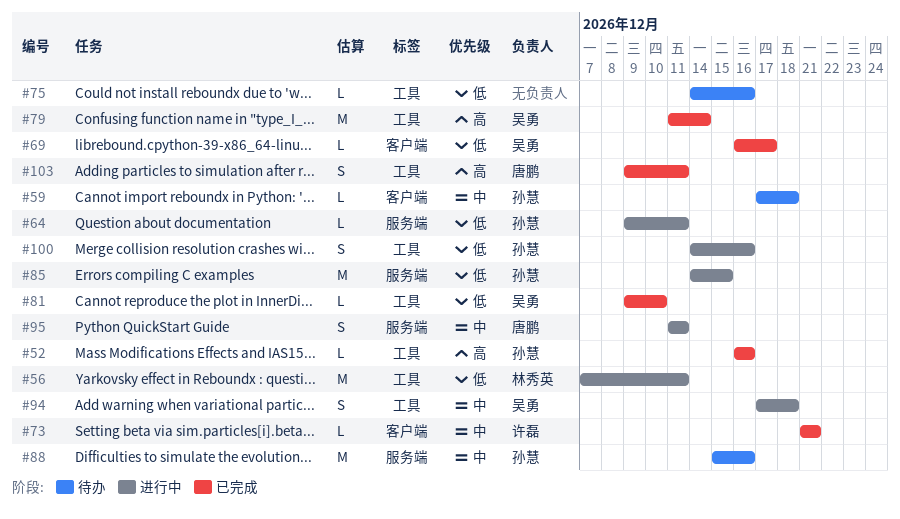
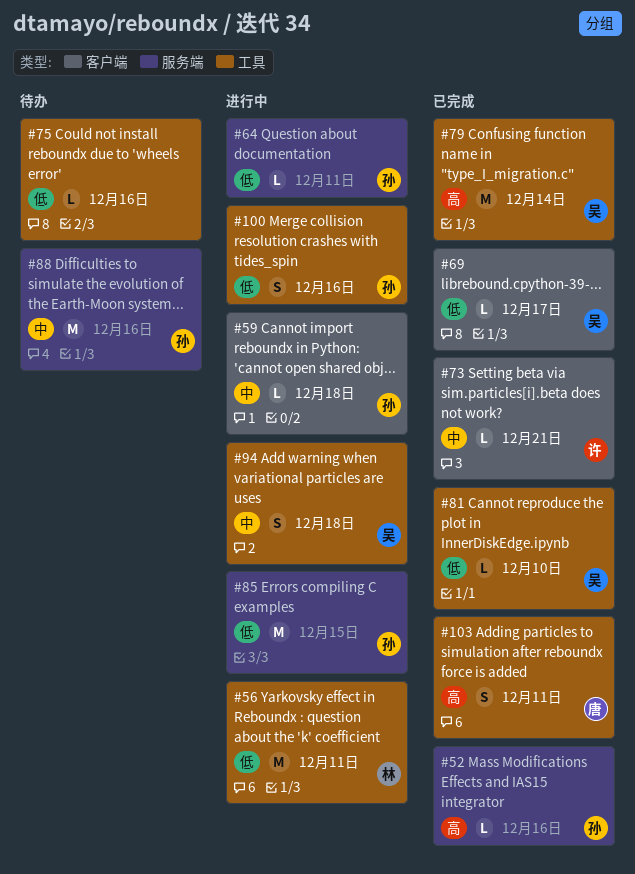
#52, label: 工具 -> 服务端
#59, status: 待办 -> 进行中
#95: present -> none

